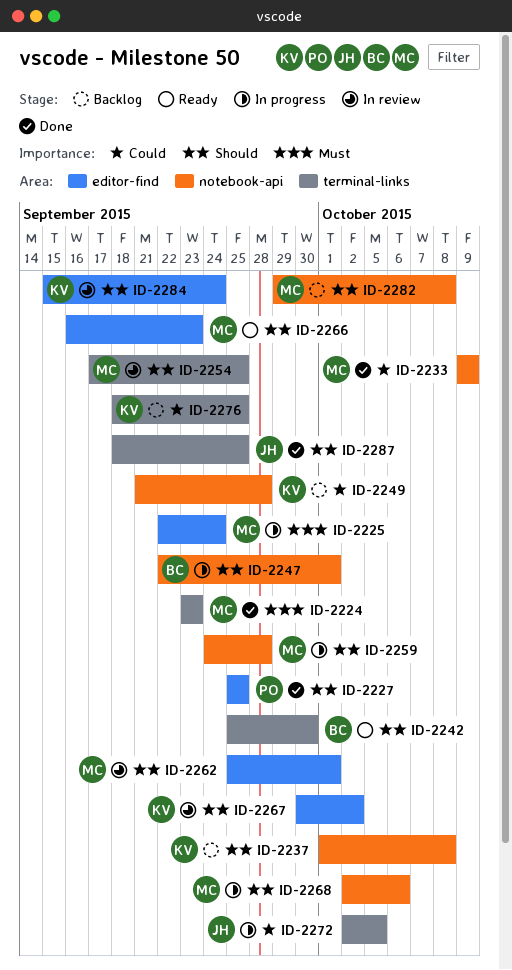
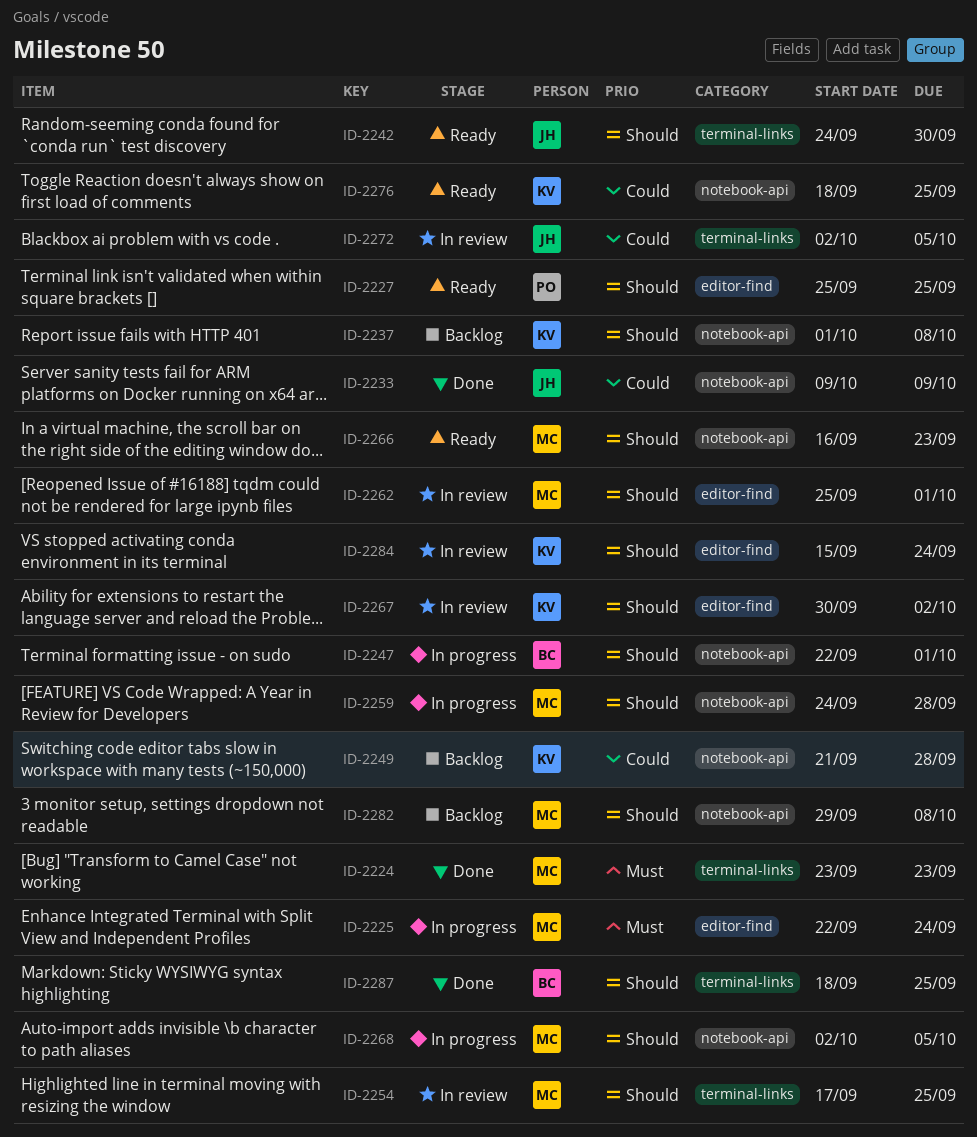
ID-2227, status: Done -> Ready
ID-2233, owner: MC -> JH
ID-2242, owner: BC -> JH
ID-2242, start: Sep 25 -> Sep 24
ID-2266, label: editor-find -> notebook-api
ID-2268, due: Oct 6 -> Oct 5
ID-2272, status: In progress -> In review
ID-2276, status: Backlog -> Ready
ID-2276, label: terminal-links -> notebook-api
ID-2287, owner: JH -> BC

